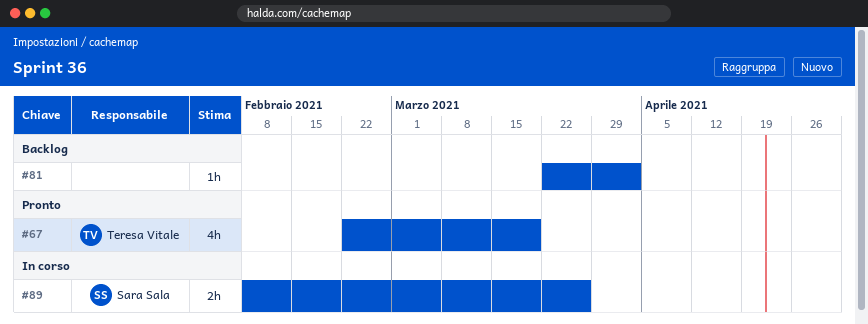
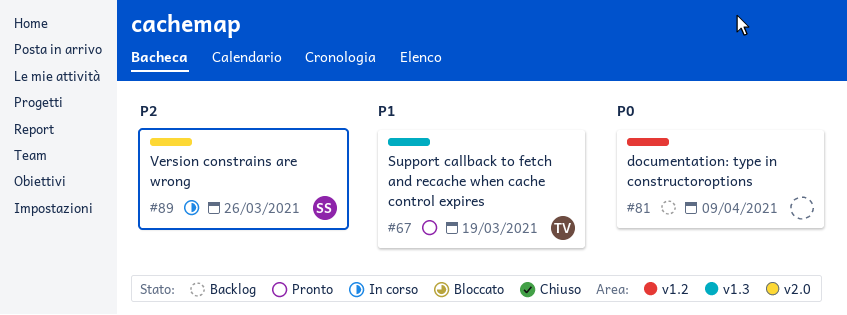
#81, due: Apr 2 -> Apr 9

